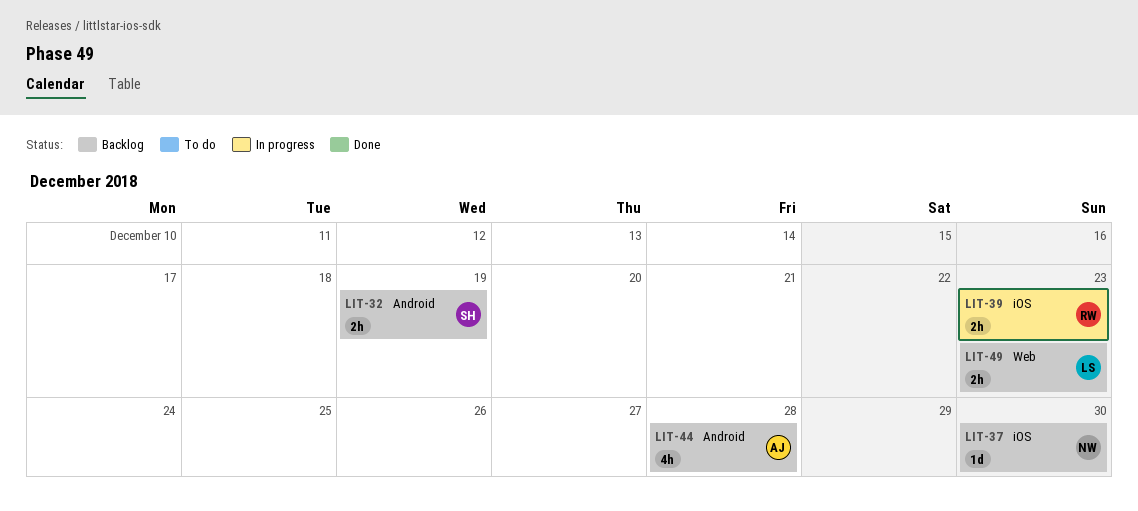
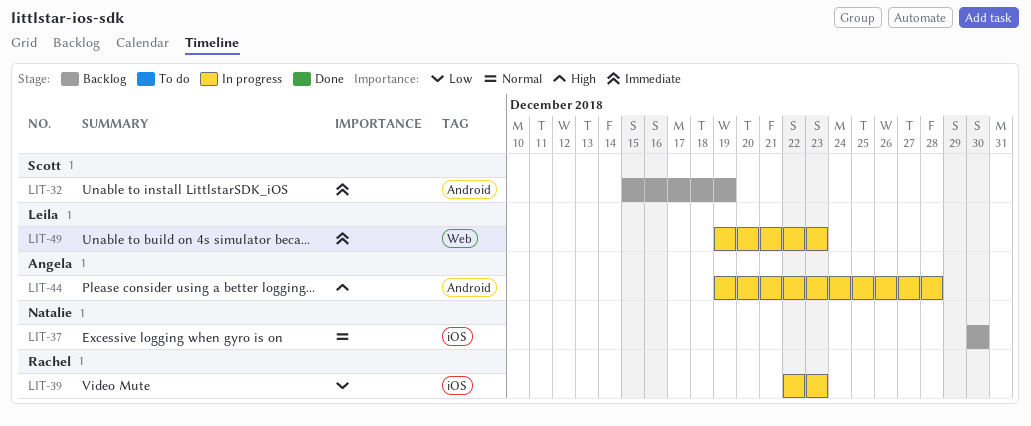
LIT-44, status: Backlog -> In progress
LIT-49, status: Backlog -> In progress

